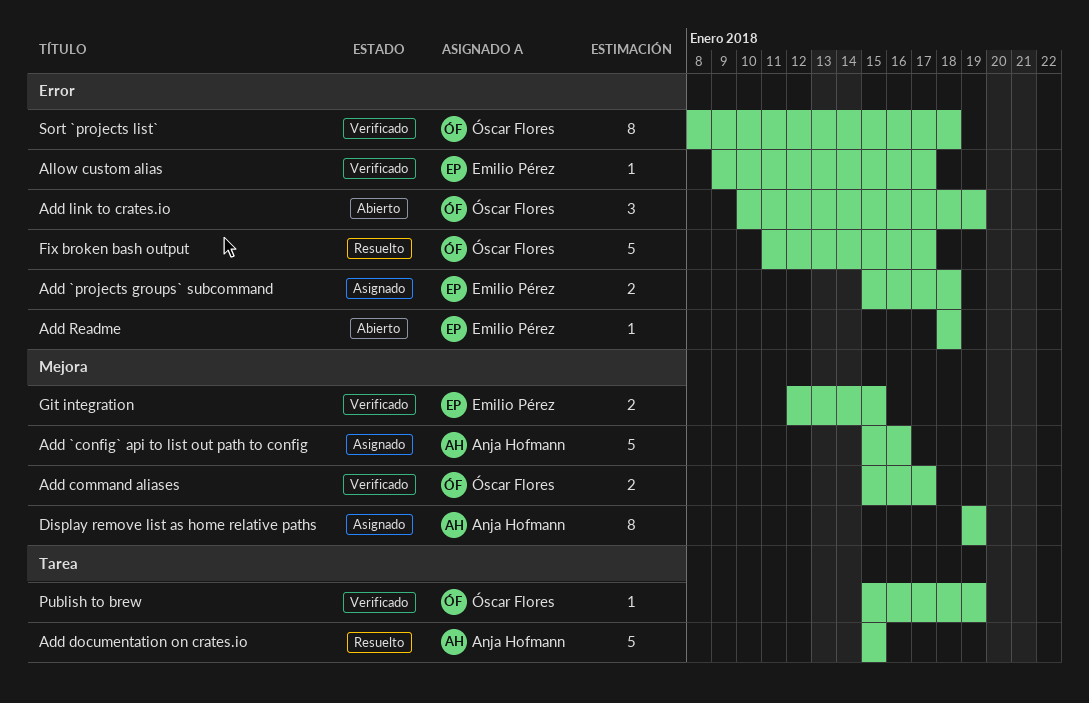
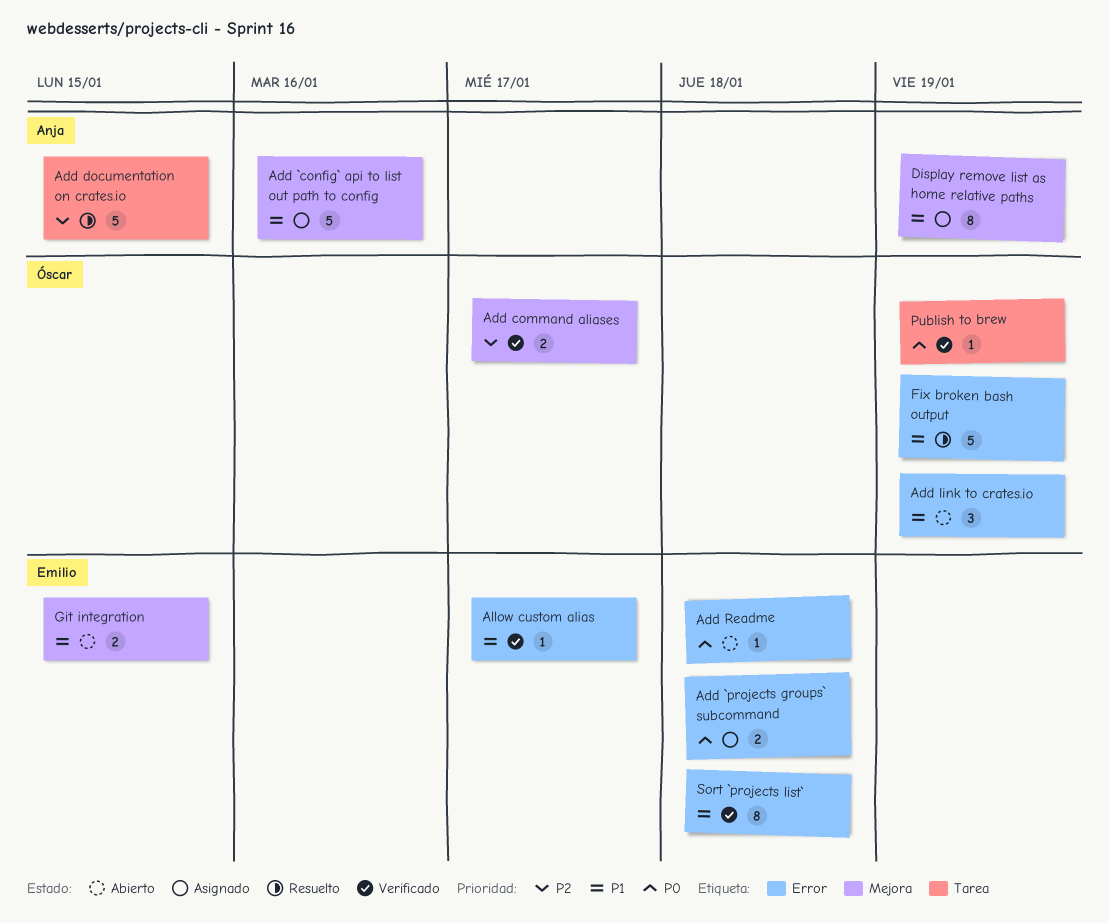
Fix broken bash output, due: Jan 17 -> Jan 19
Git integration, status: Verificado -> Abierto
Sort `projects list`, owner: Óscar Flores -> Emilio Pérez

